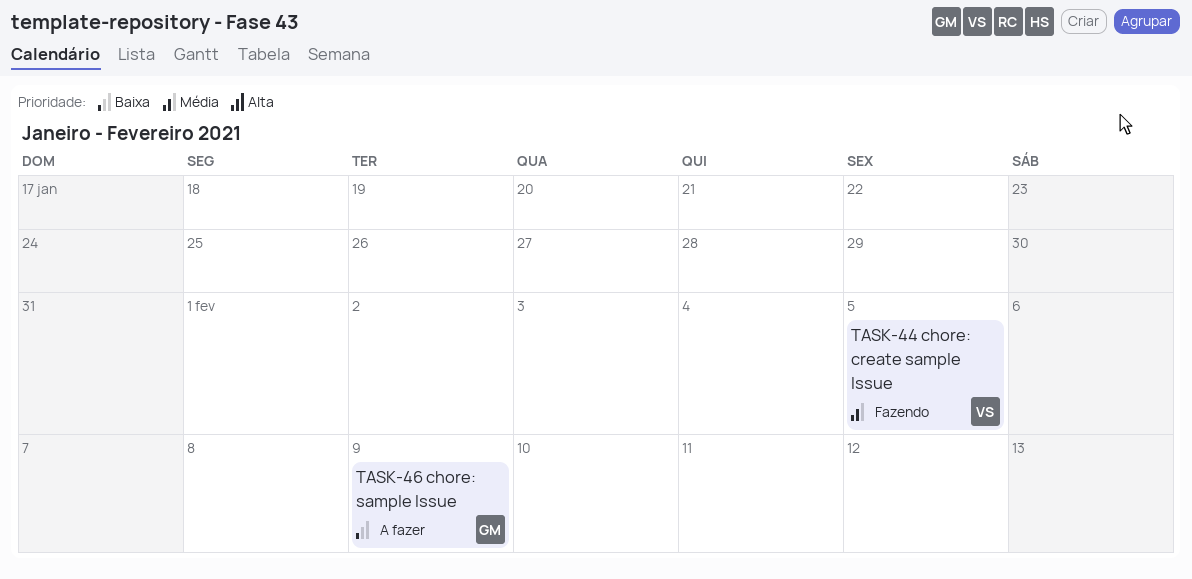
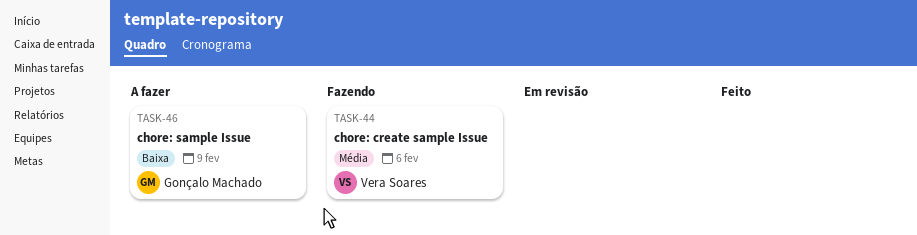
TASK-44, due: Feb 5 -> Feb 6

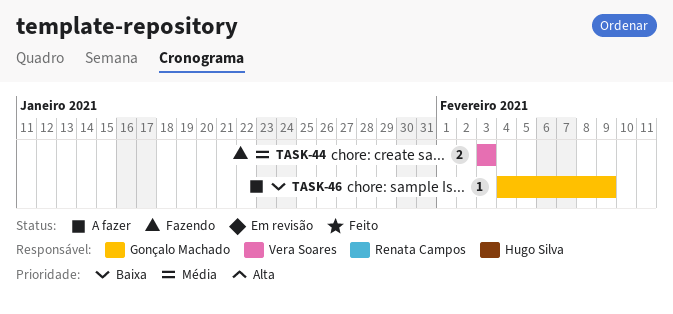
TASK-44, due: Feb 6 -> Feb 3

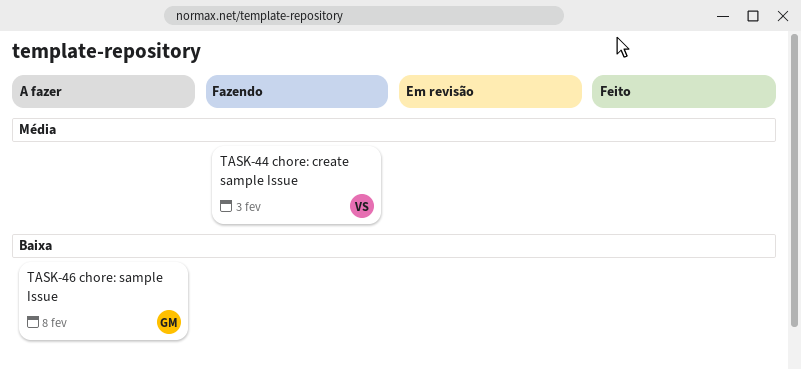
TASK-46, due: Feb 9 -> Feb 8

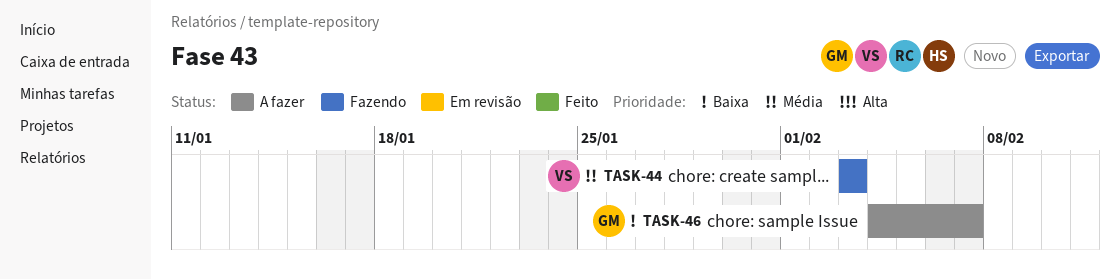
TASK-46, due: Feb 8 -> Feb 7

